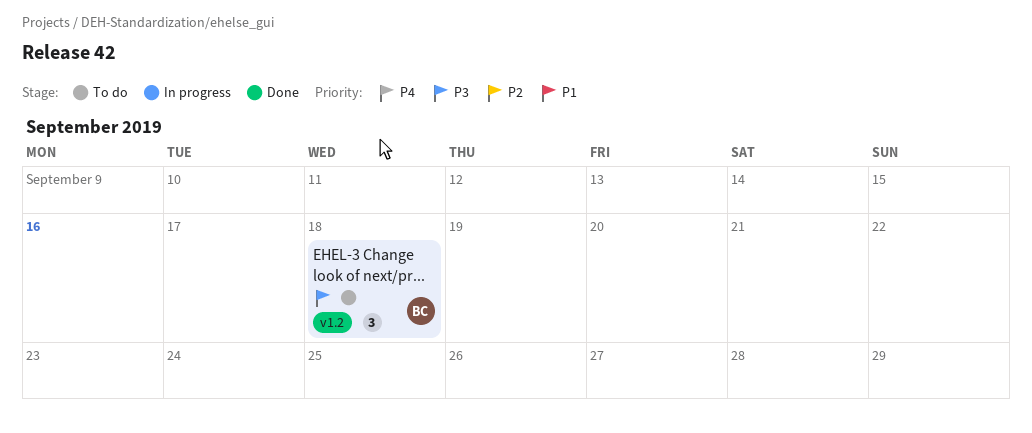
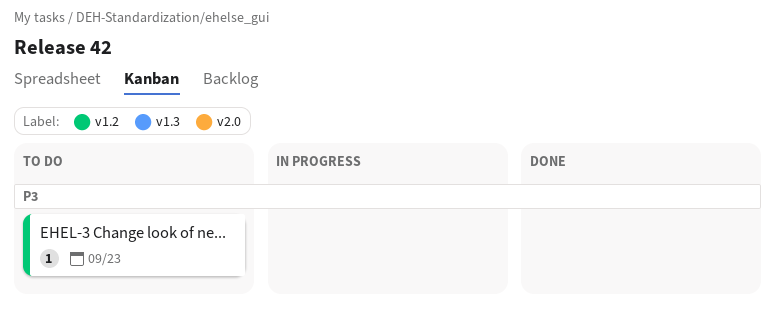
EHEL-3, estimate: 3 -> 1
EHEL-3, due: Sep 18 -> Sep 23

